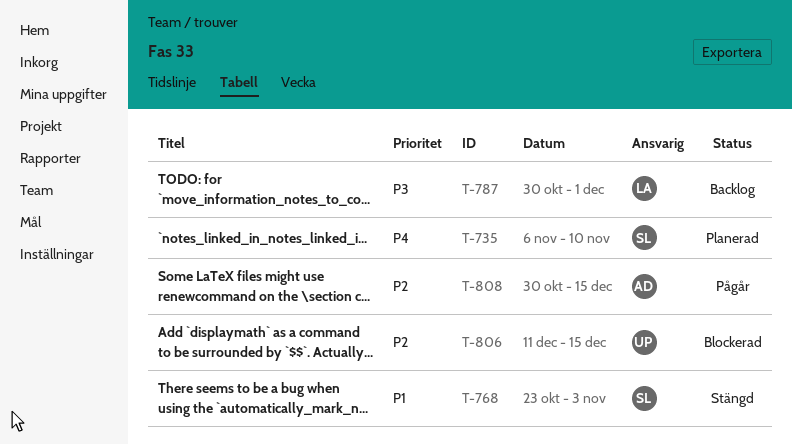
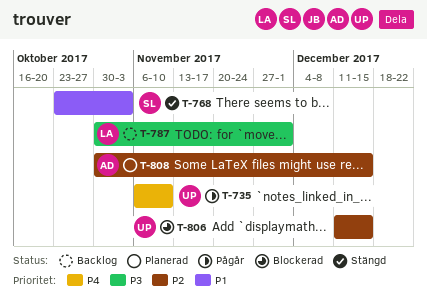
T-735, status: Planerad -> Pågår
T-735, owner: SL -> UP
T-808, status: Pågår -> Planerad

